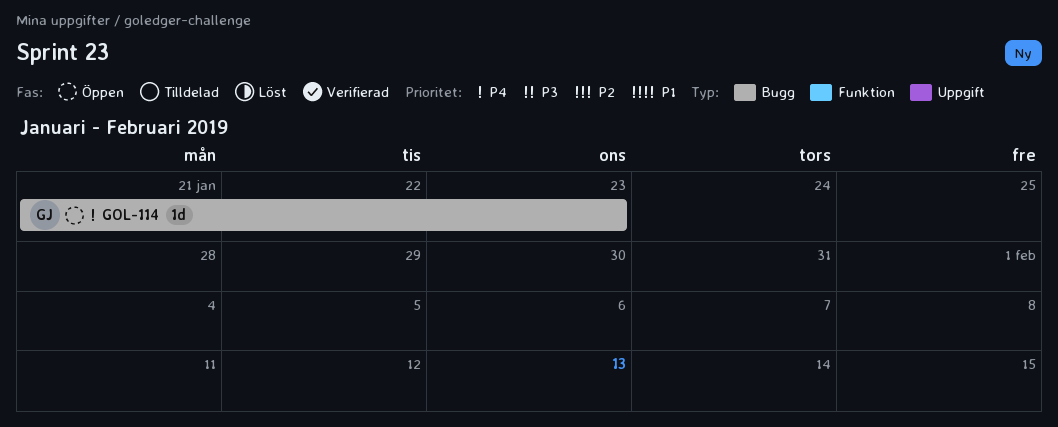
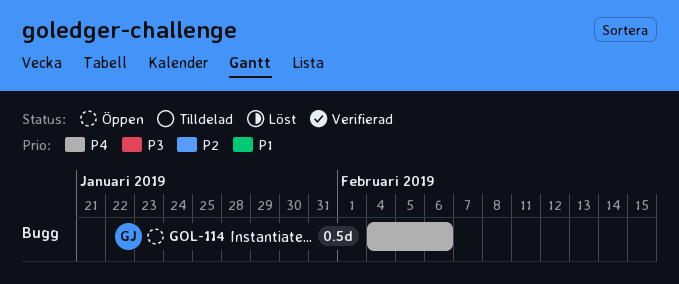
GOL-114, estimate: 1d -> 0.5d
GOL-114, start: Jan 21 -> Feb 4
GOL-114, due: Jan 23 -> Feb 6

